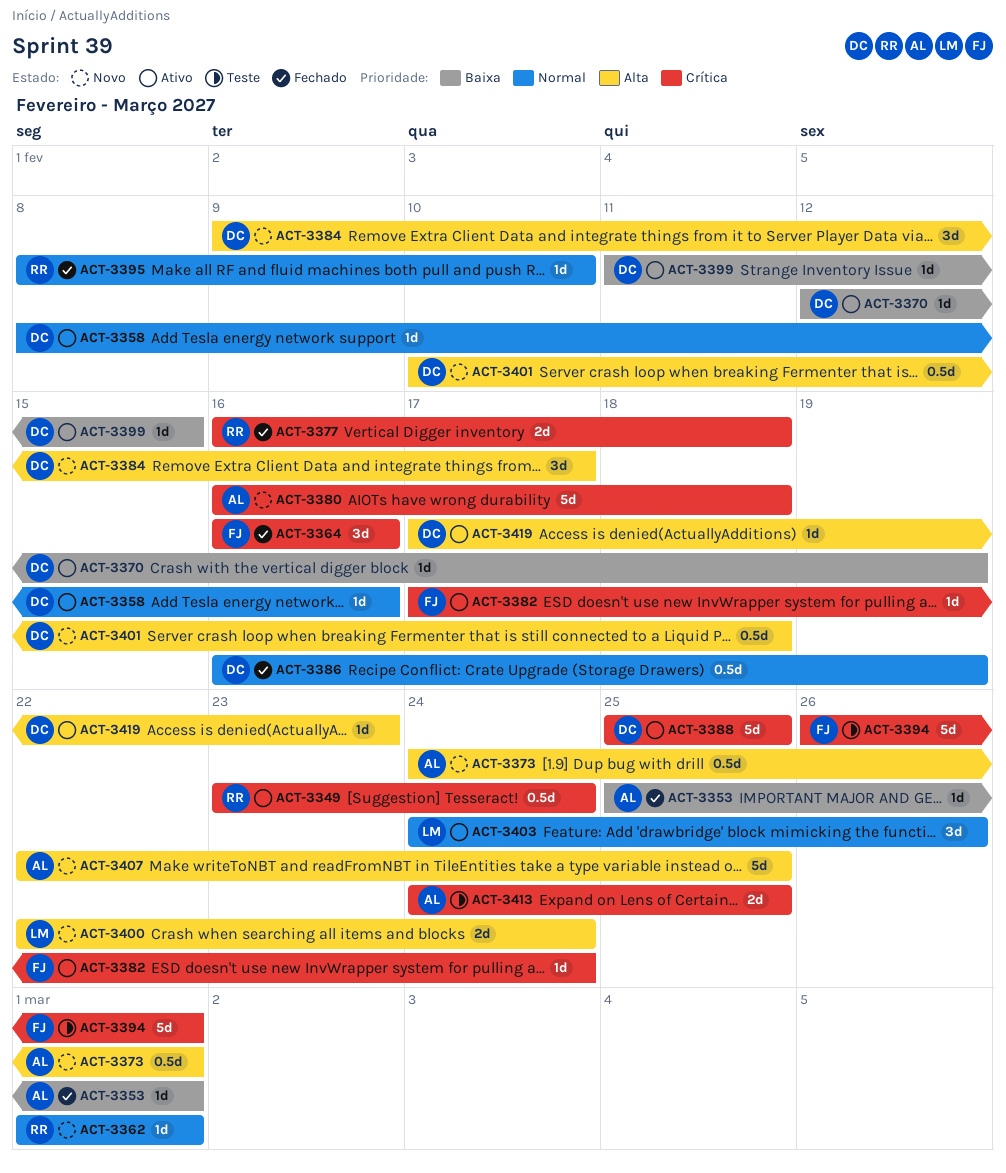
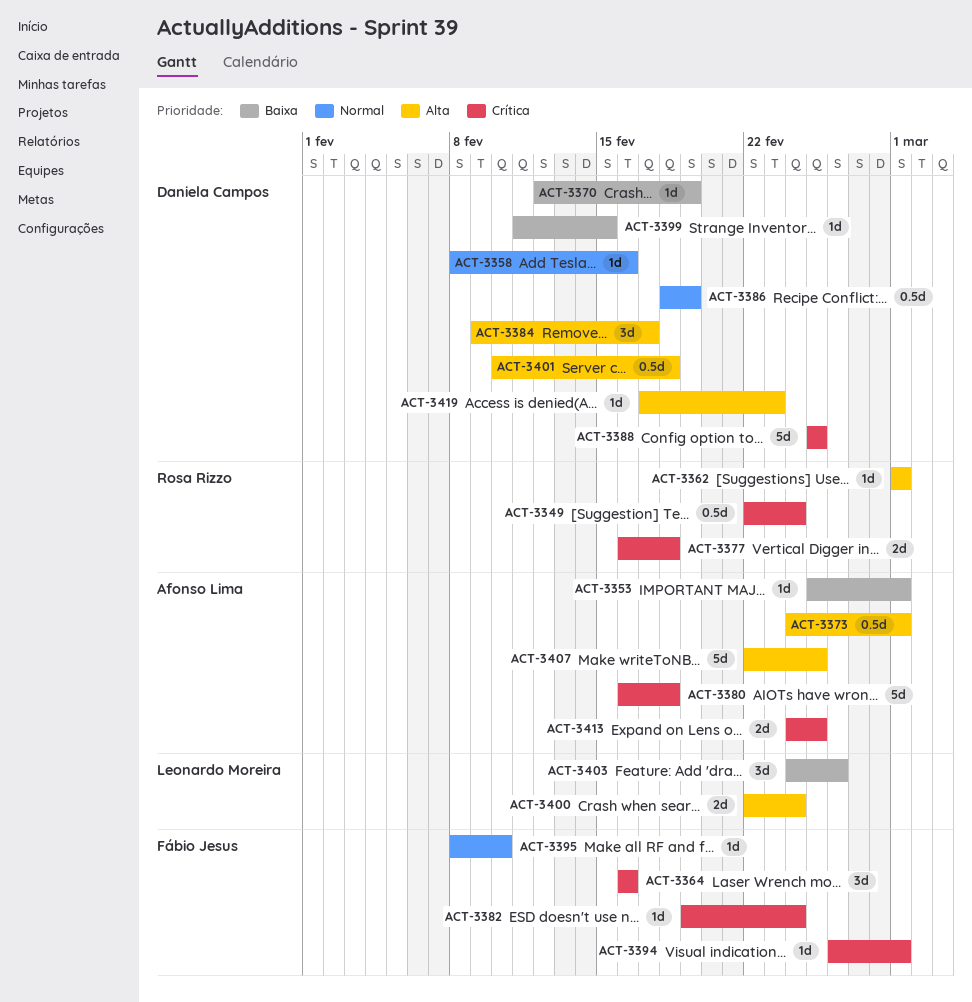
ACT-3349, start: Feb 23 -> Feb 22
ACT-3362, priority: Normal -> Alta
ACT-3382, start: Feb 17 -> Feb 19
ACT-3386, start: Feb 16 -> Feb 18
ACT-3394, estimate: 5d -> 1d
ACT-3395, owner: Rosa Rizzo -> Fábio Jesus
ACT-3403, priority: Normal -> Baixa

